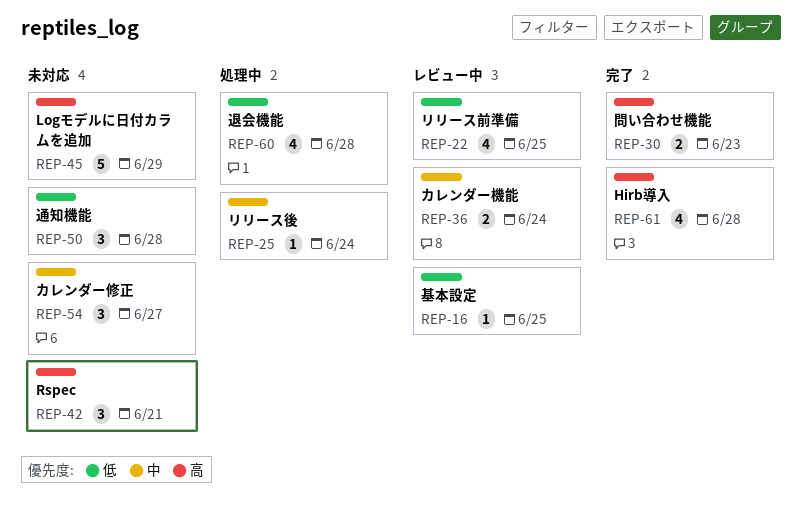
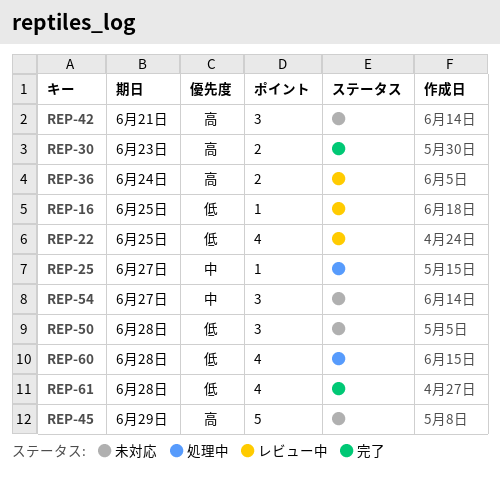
REP-25, due: Jun 24 -> Jun 27
REP-36, priority: 中 -> 高
REP-61, priority: 高 -> 低

